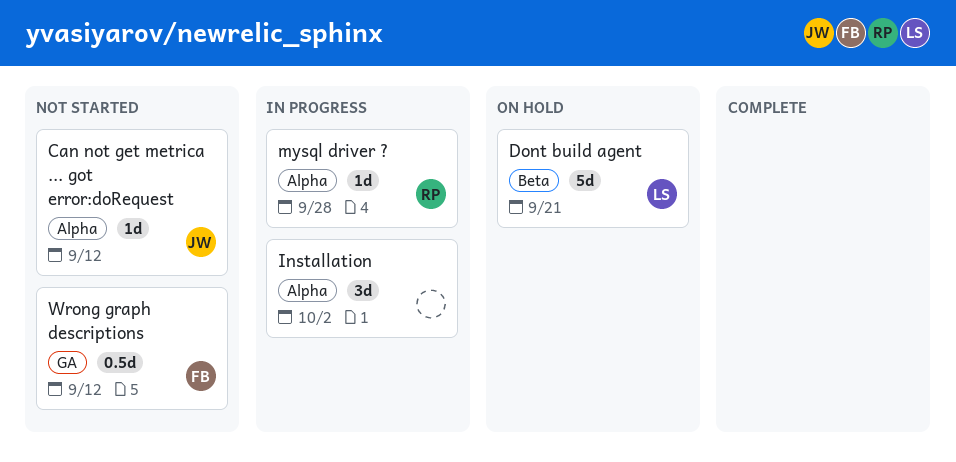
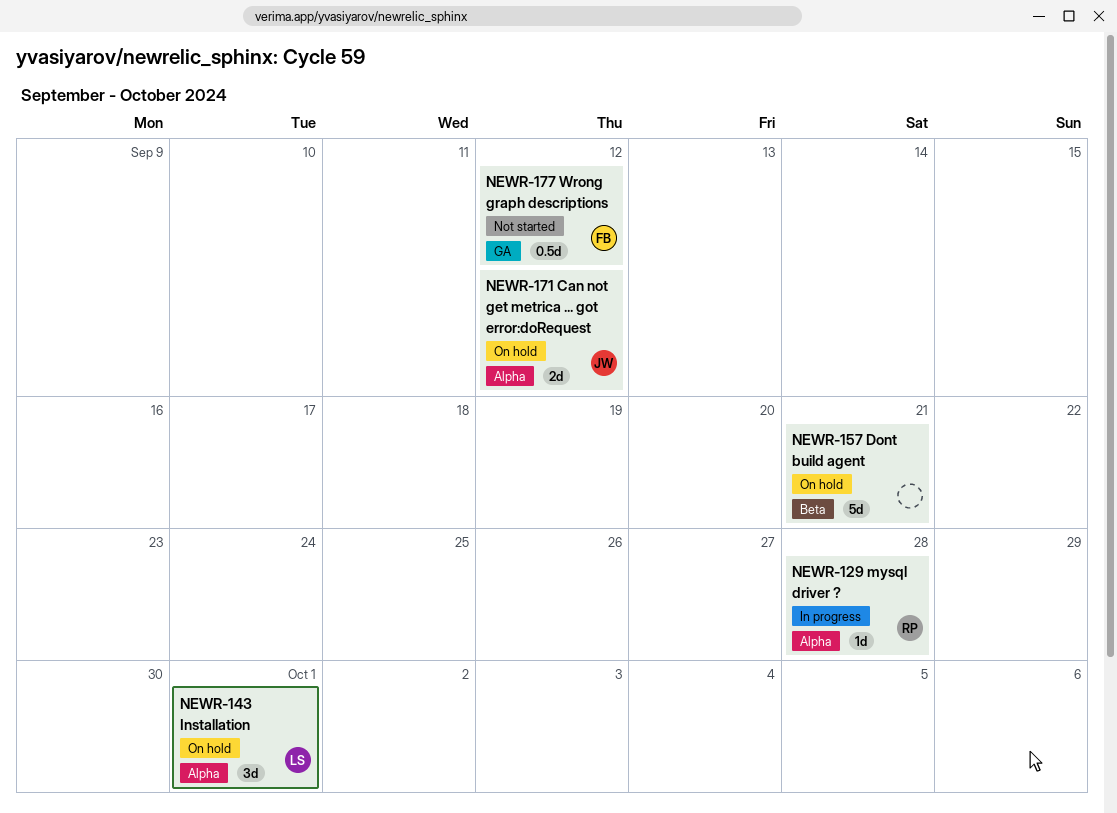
Can not get metrica ... got error:doRequest, status: Not started -> On hold
Can not get metrica ... got error:doRequest, estimate: 1d -> 2d
Dont build agent, owner: LS -> none
Installation, status: In progress -> On hold
Installation, owner: none -> LS
Installation, due: Oct 2 -> Oct 1

